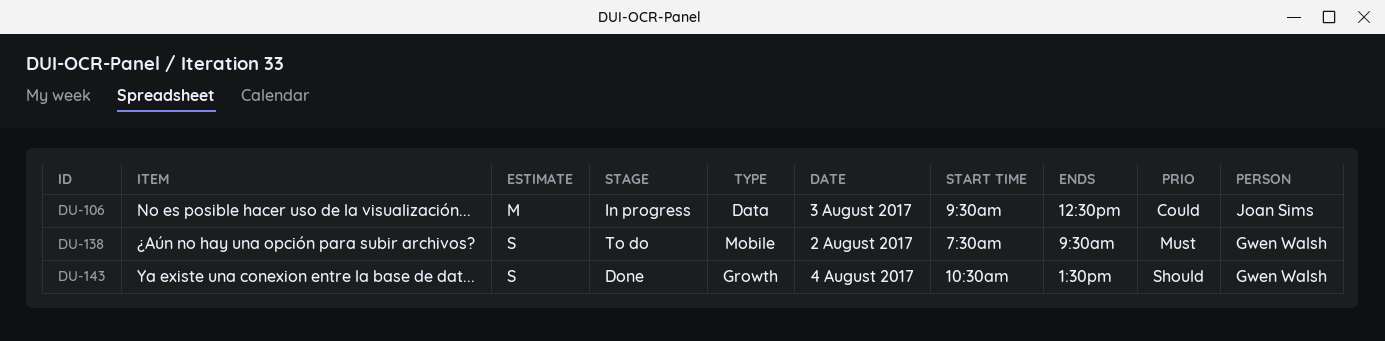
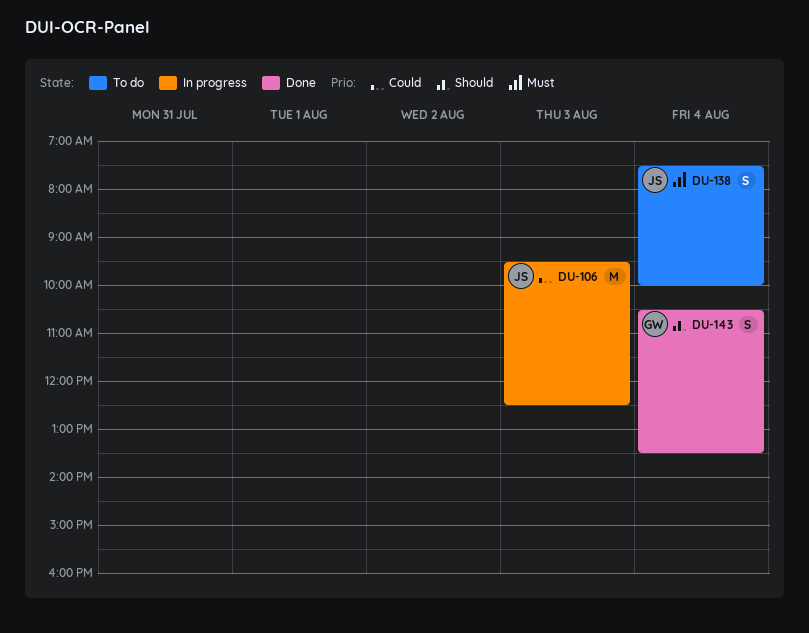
DU-138, owner: Gwen Walsh -> Joan Sims
DU-138, day: Aug 2 -> Aug 4
DU-138, ends: 09:30 -> 10:00

